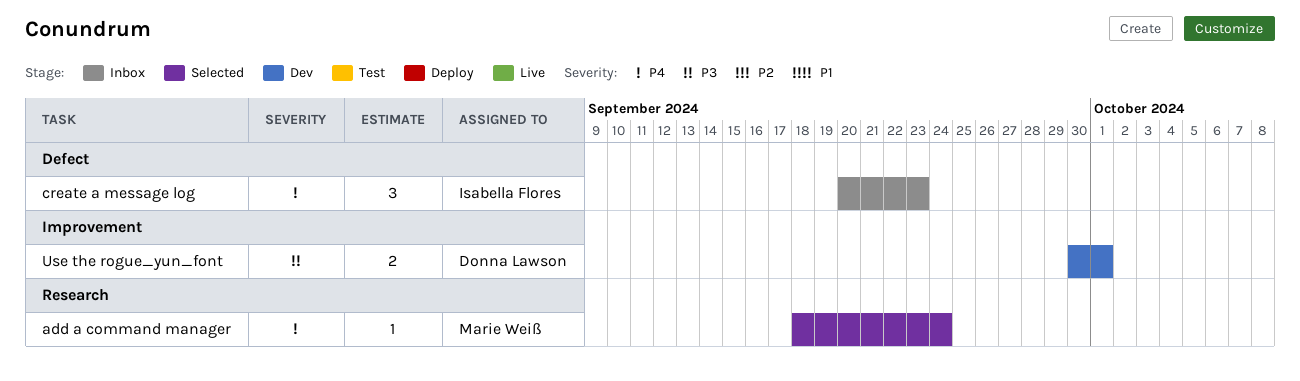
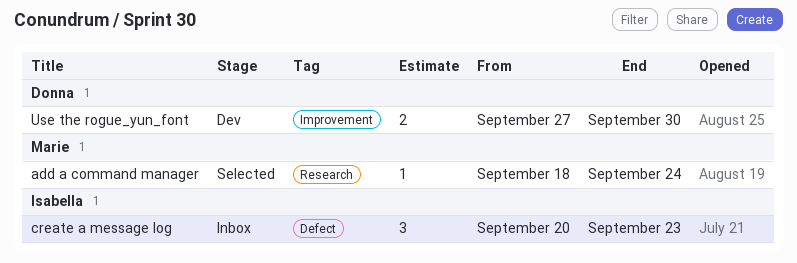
Use the rogue_yun_font, start: Sep 30 -> Sep 27
Use the rogue_yun_font, due: Oct 1 -> Sep 30

